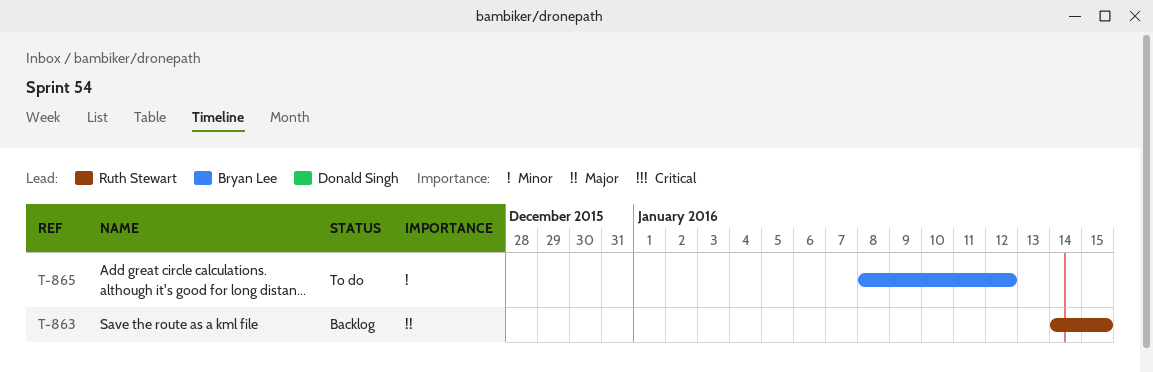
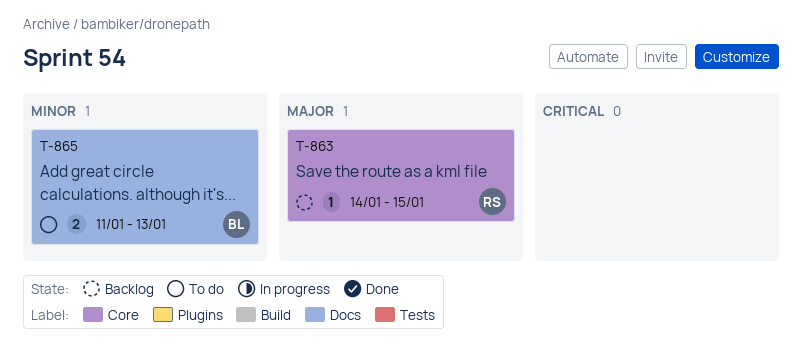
T-865, start: Jan 8 -> Jan 11
T-865, due: Jan 12 -> Jan 13

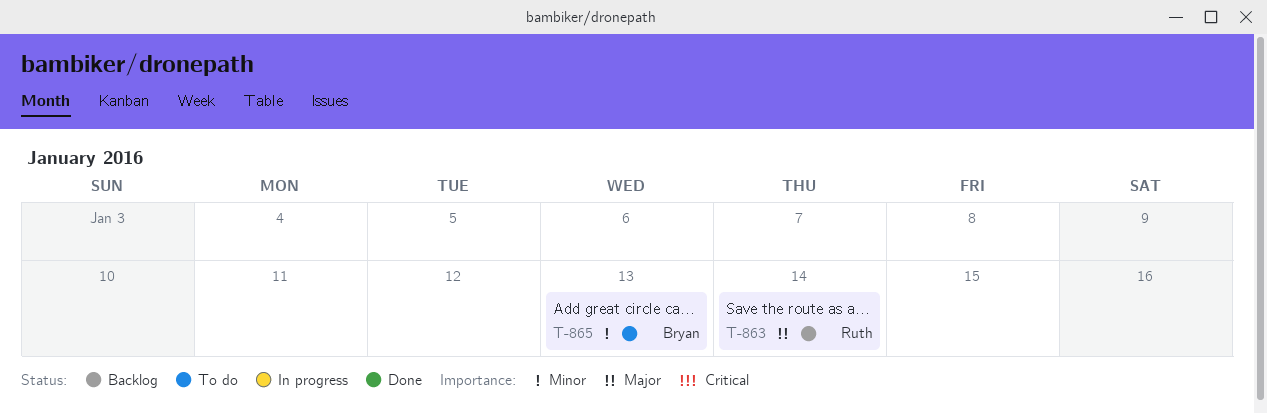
T-863, due: Jan 15 -> Jan 14

